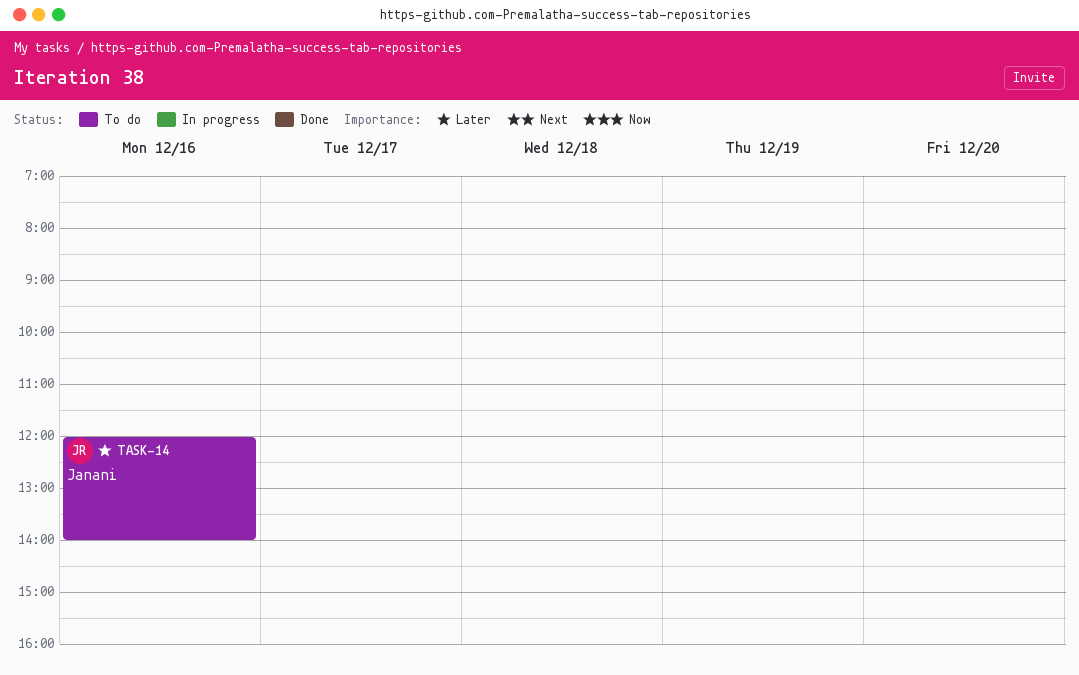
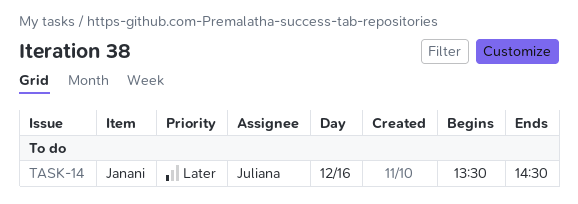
TASK-14, begins: 12:00 -> 13:30
TASK-14, ends: 14:00 -> 14:30

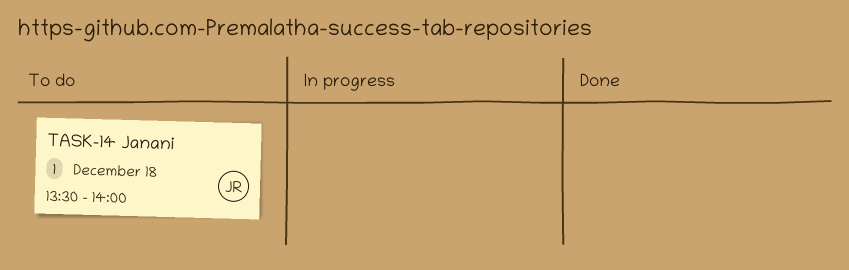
TASK-14, day: Dec 16 -> Dec 18
TASK-14, ends: 14:30 -> 14:00

